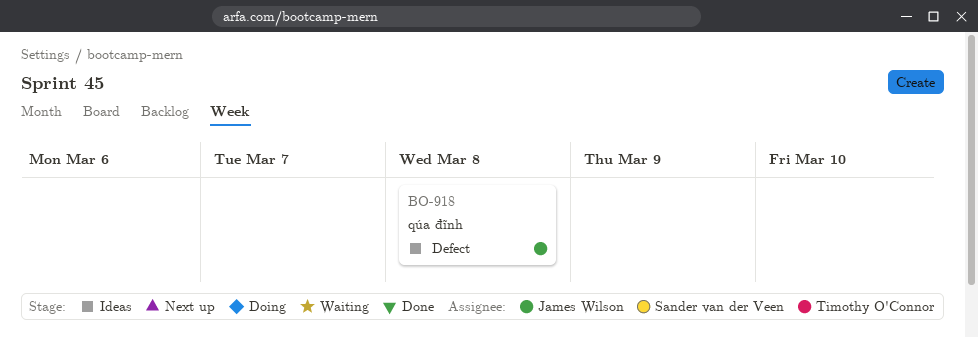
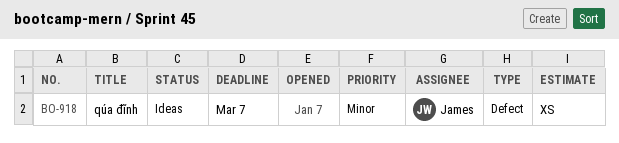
BO-918, due: Mar 8 -> Mar 7

